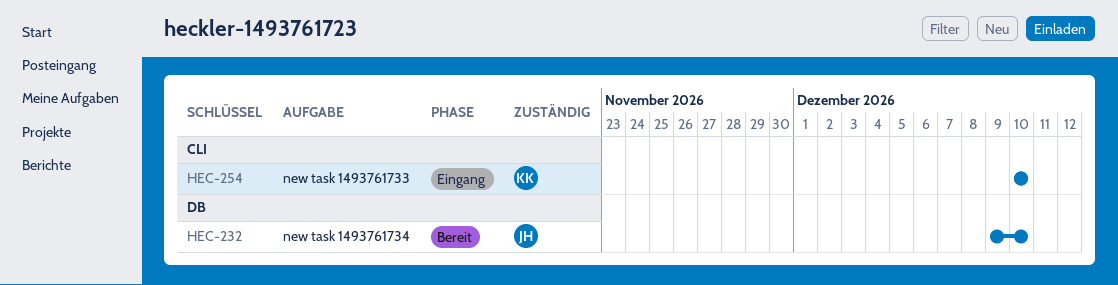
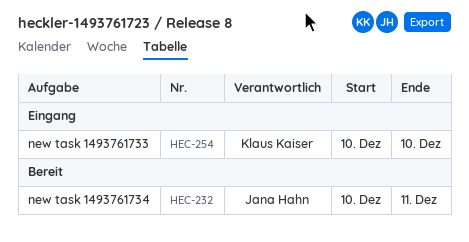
HEC-232, start: Dec 9 -> Dec 10
HEC-232, due: Dec 10 -> Dec 11

